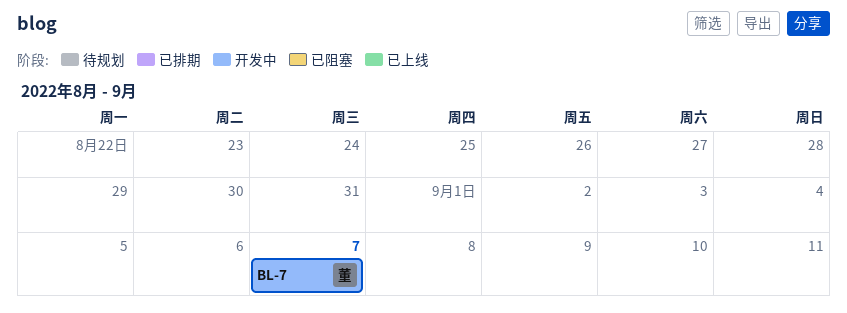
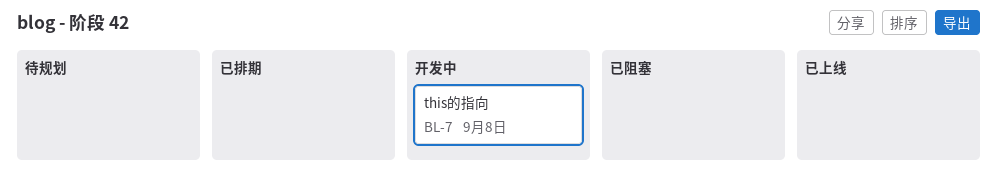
BL-7, due: Sep 7 -> Sep 8

